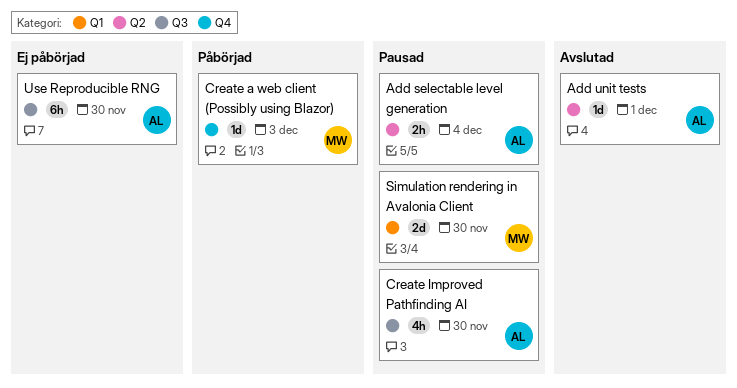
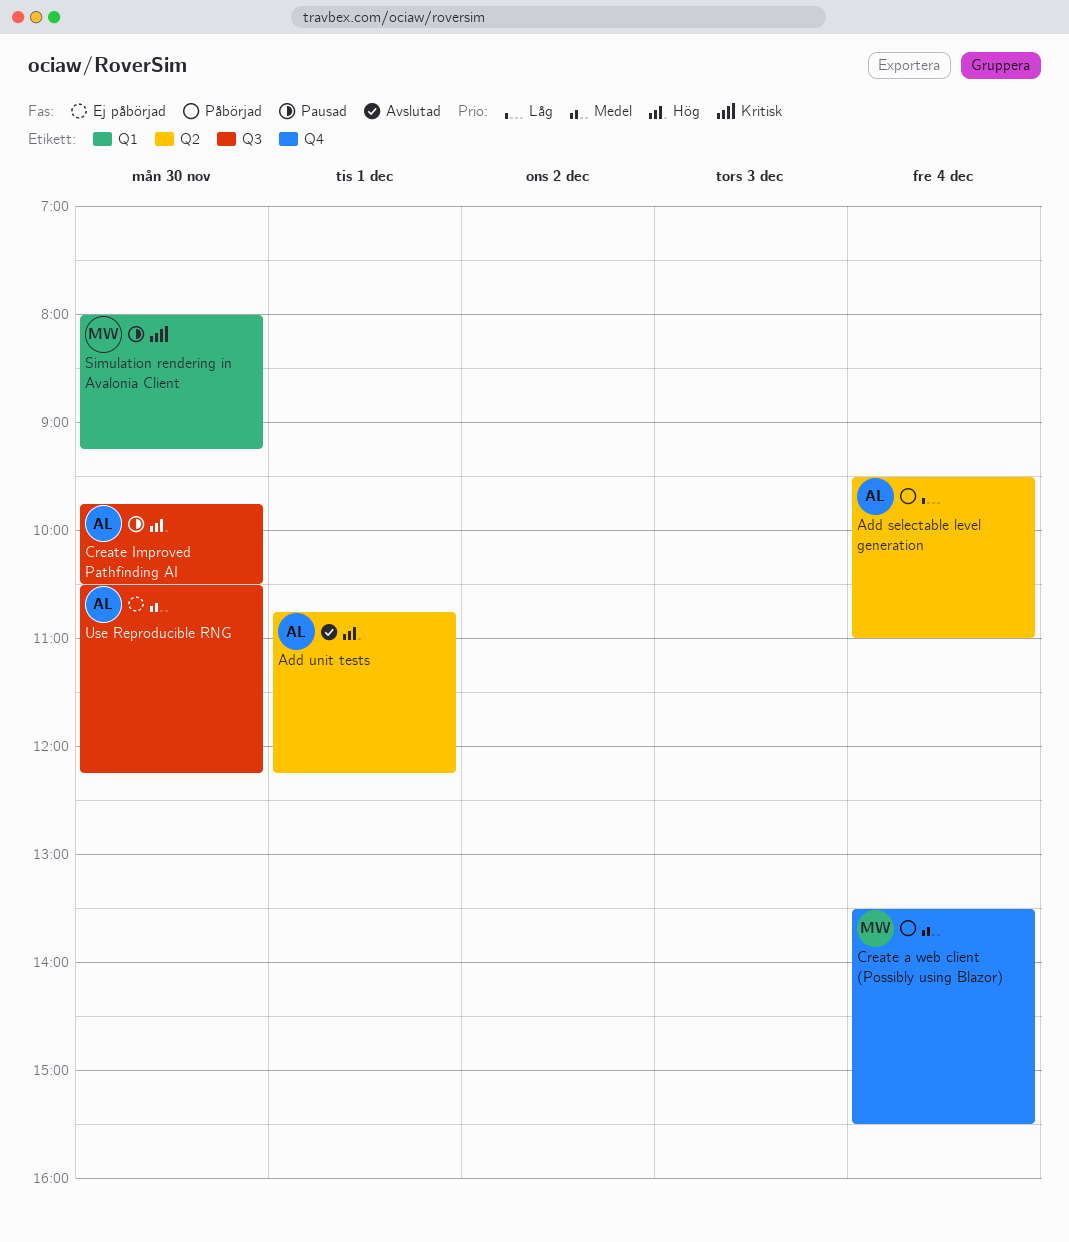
Add selectable level generation, status: Pausad -> Påbörjad
Create a web client (Possibly using Blazor), day: Dec 3 -> Dec 4

